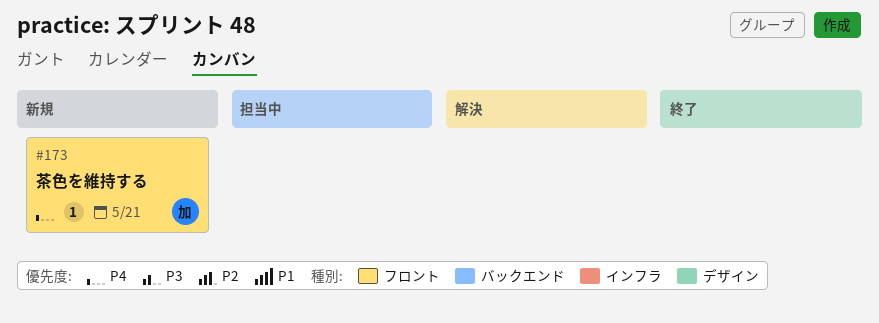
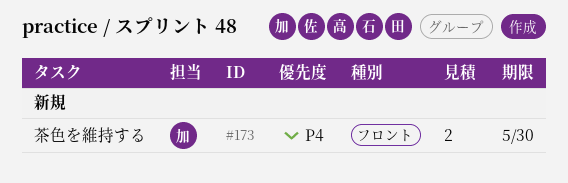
#173, estimate: 1 -> 2
#173, due: May 21 -> May 30

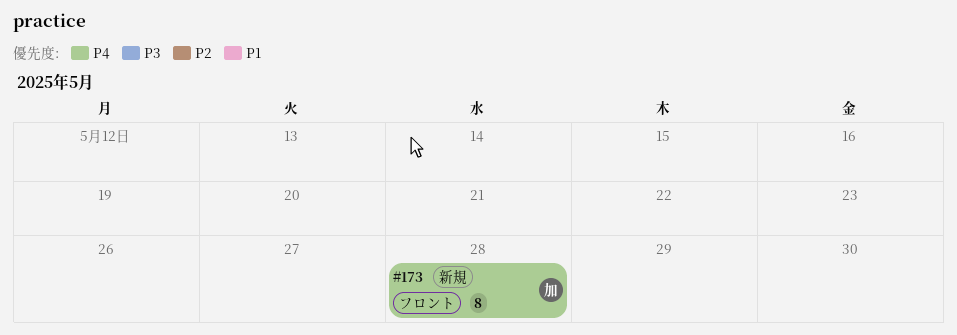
#173, estimate: 2 -> 8
#173, due: May 30 -> May 28

